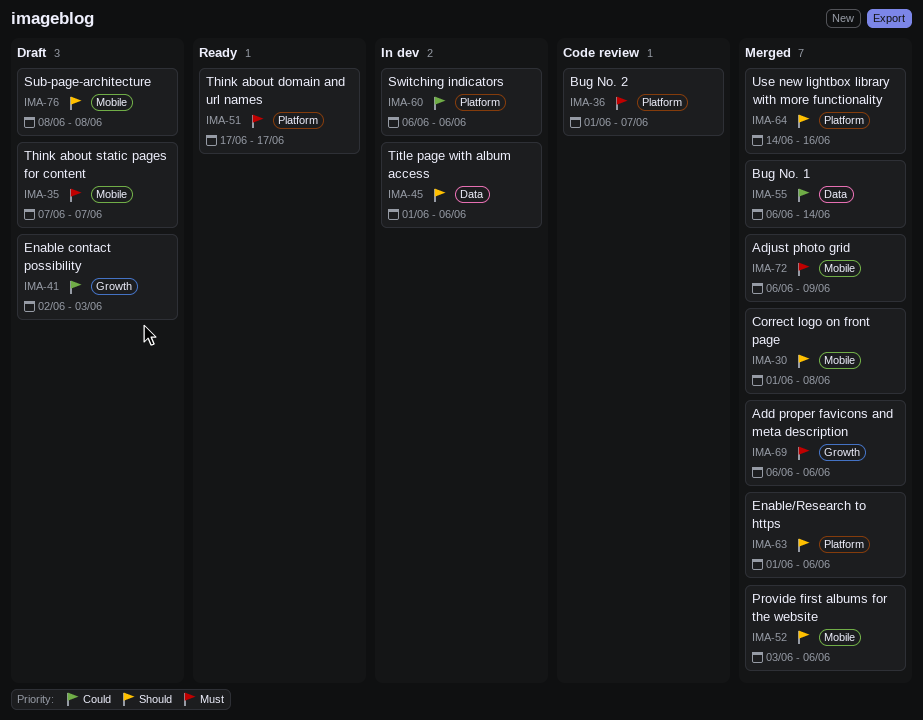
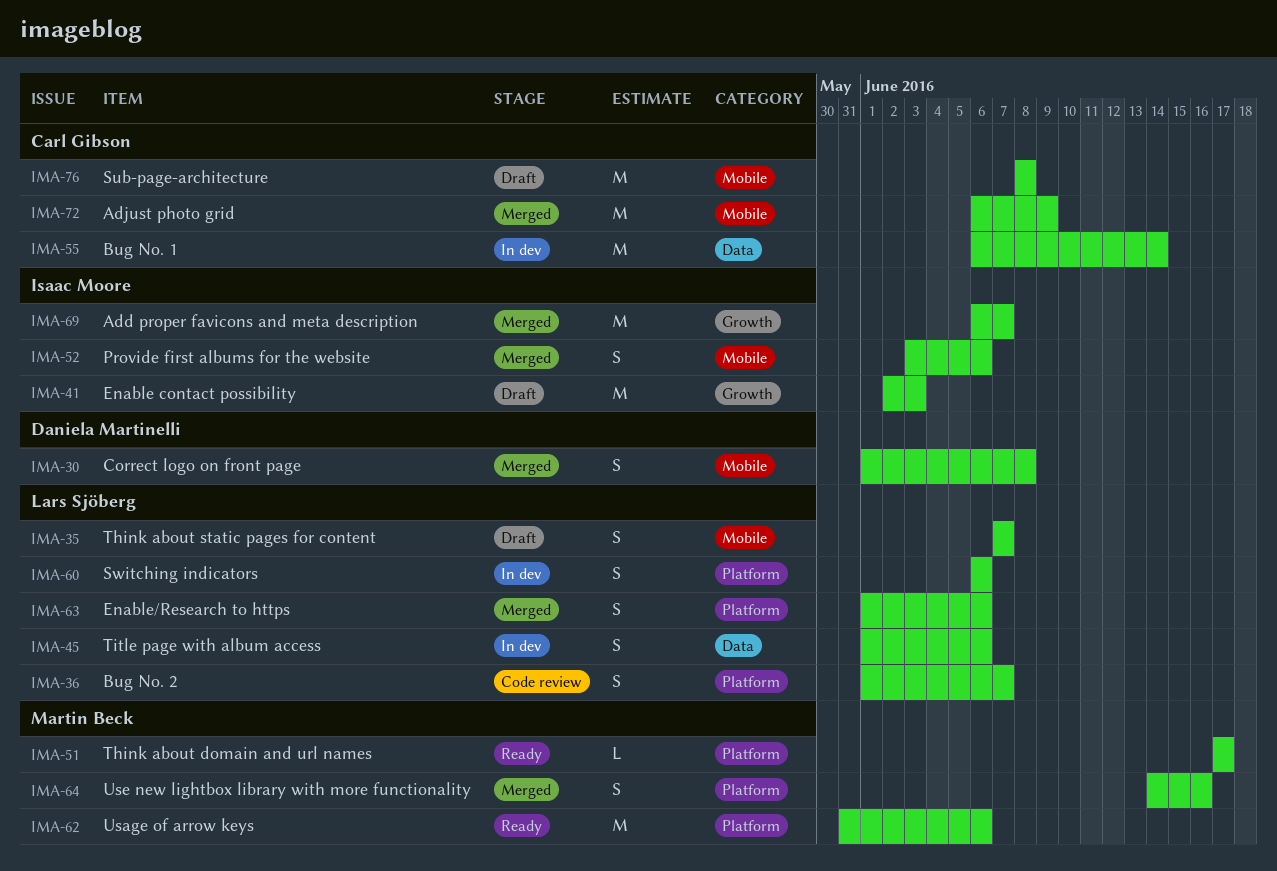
IMA-55, status: Merged -> In dev
IMA-62: none -> present
IMA-69, due: Jun 6 -> Jun 7

